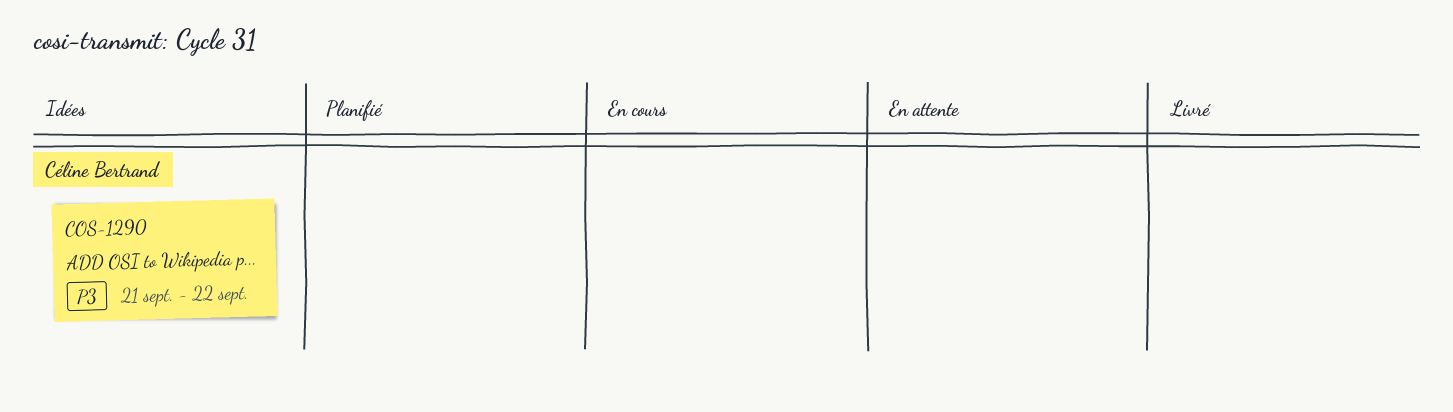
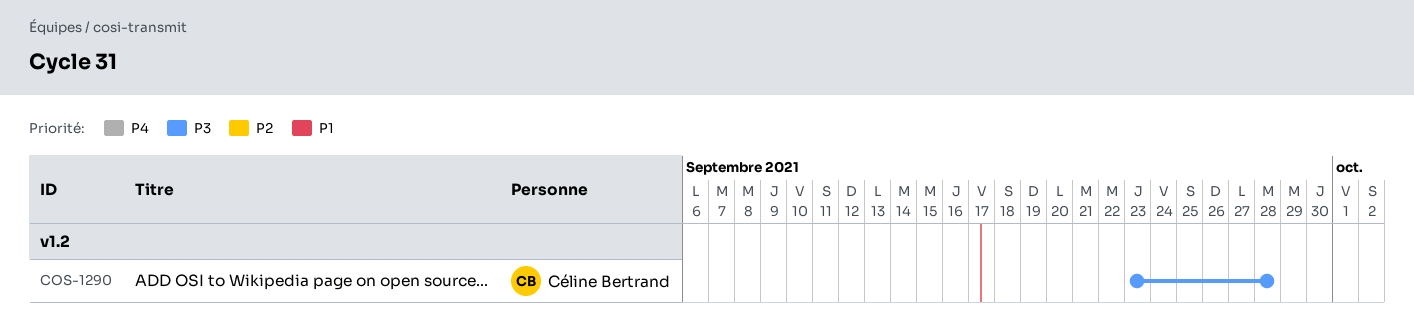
COS-1290, start: Sep 21 -> Sep 23
COS-1290, due: Sep 22 -> Sep 28

